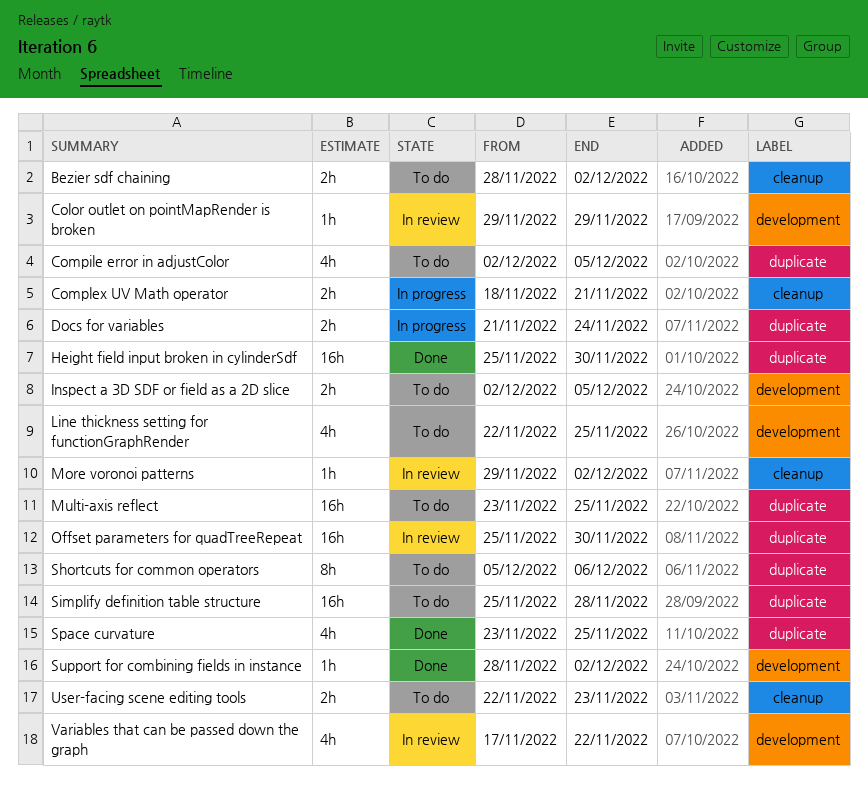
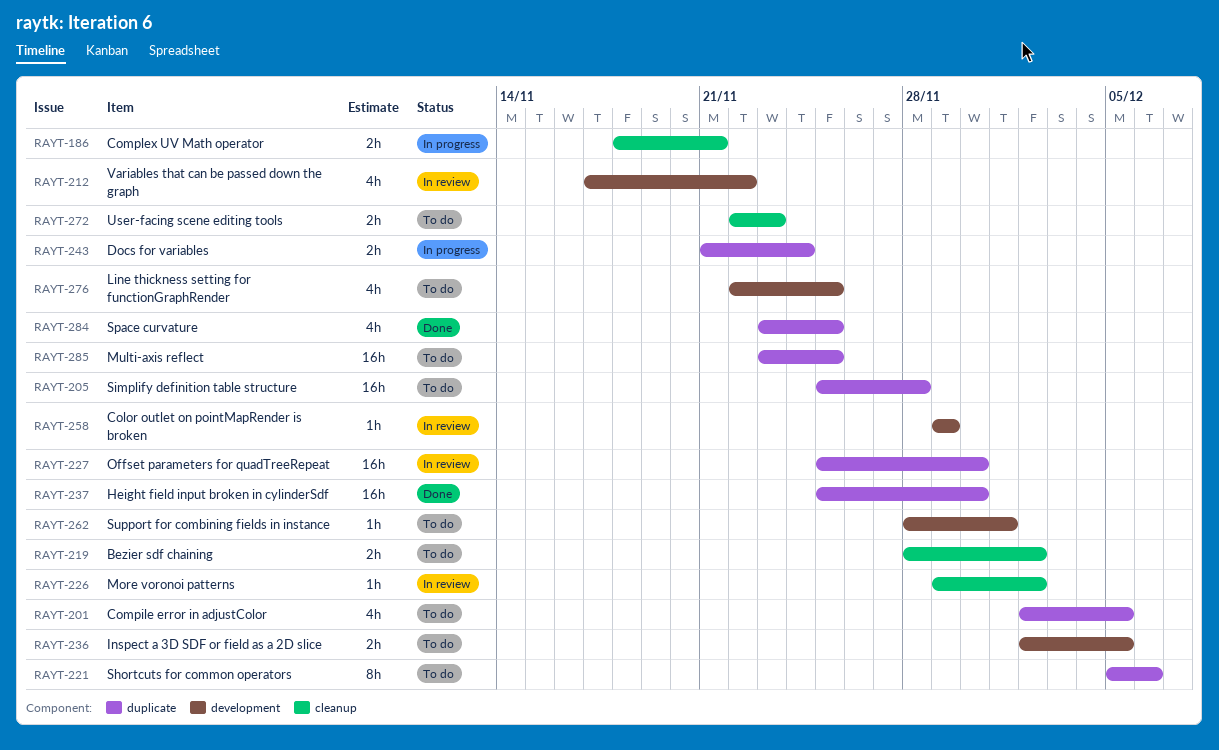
Support for combining fields in instance, status: Done -> To do
Support for combining fields in instance, due: Dec 2 -> Dec 1

